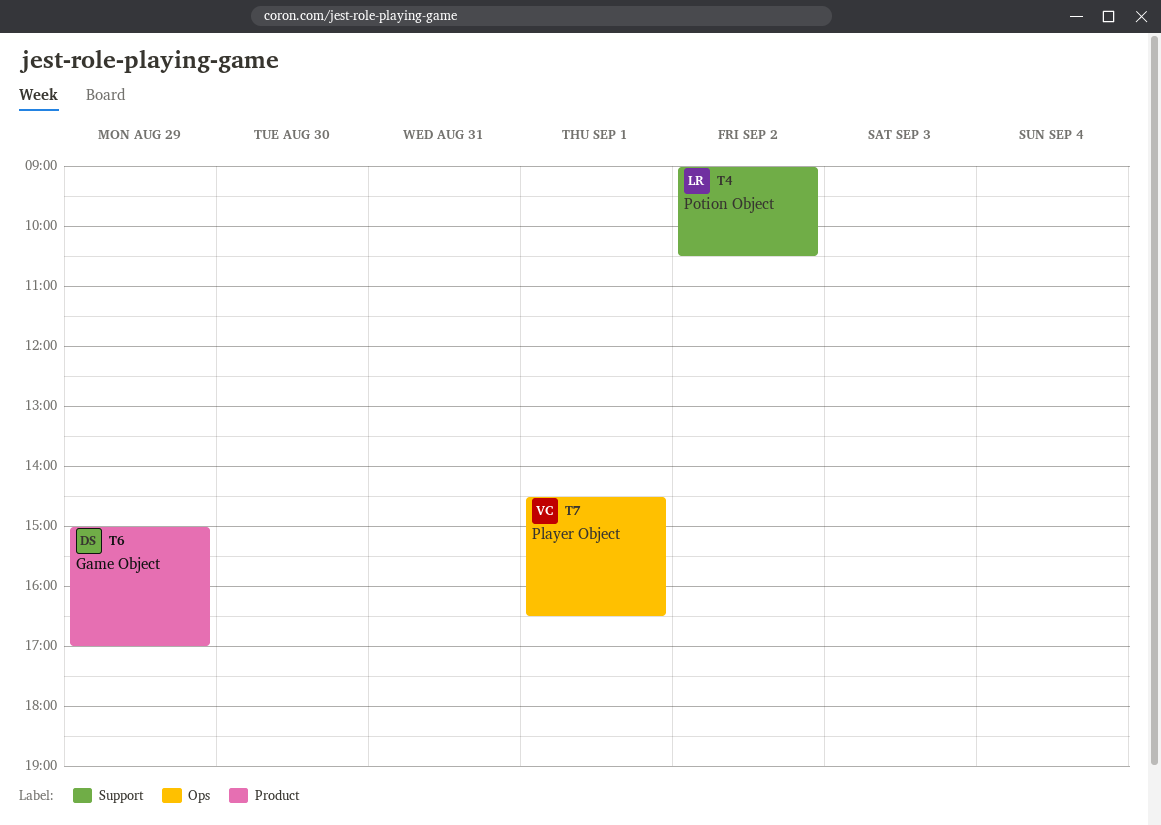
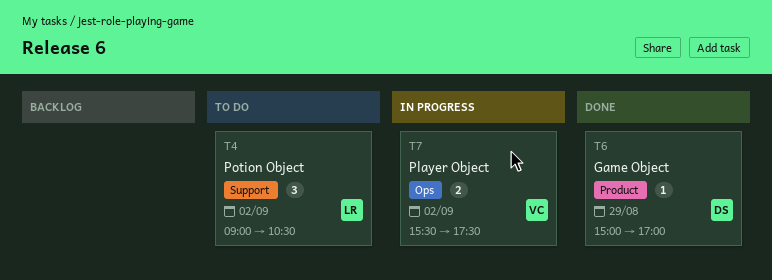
T7, day: Sep 1 -> Sep 2
T7, begins: 14:30 -> 15:30
T7, ends: 16:30 -> 17:30

